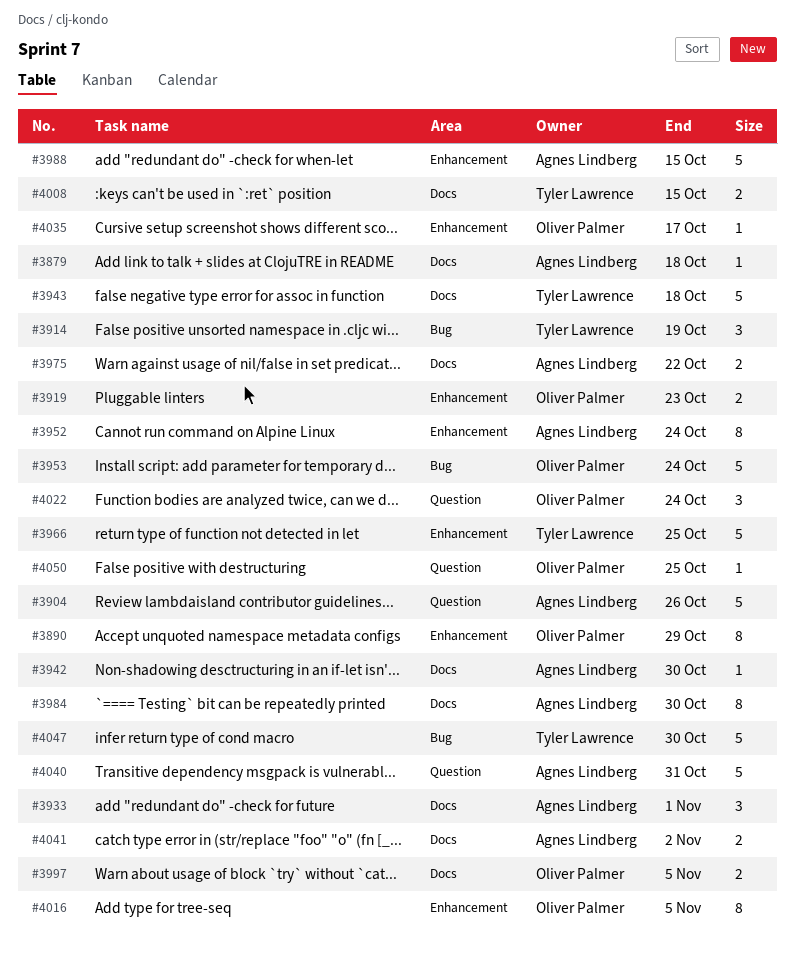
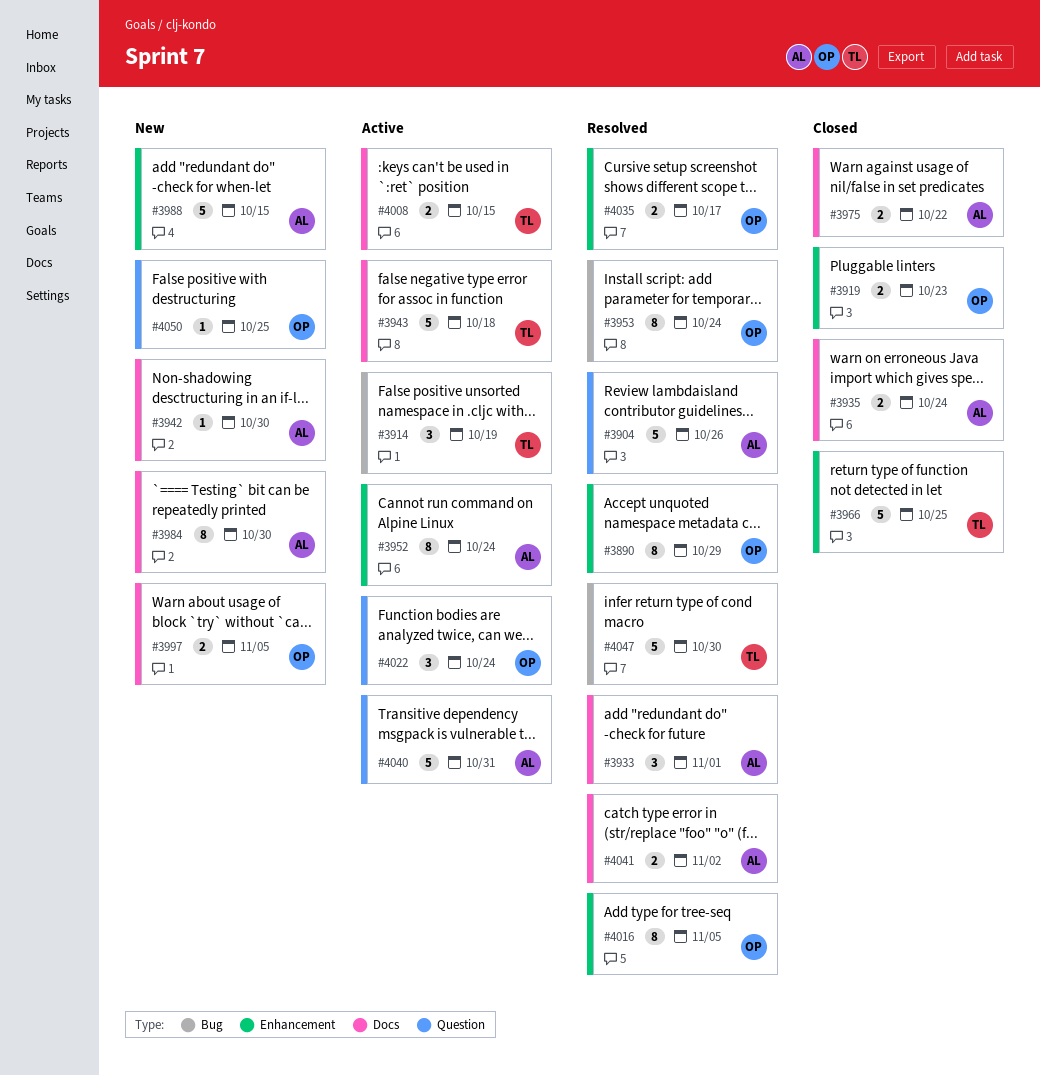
#3879: present -> none
#3935: none -> present
#3953, estimate: 5 -> 8
#4035, estimate: 1 -> 2

